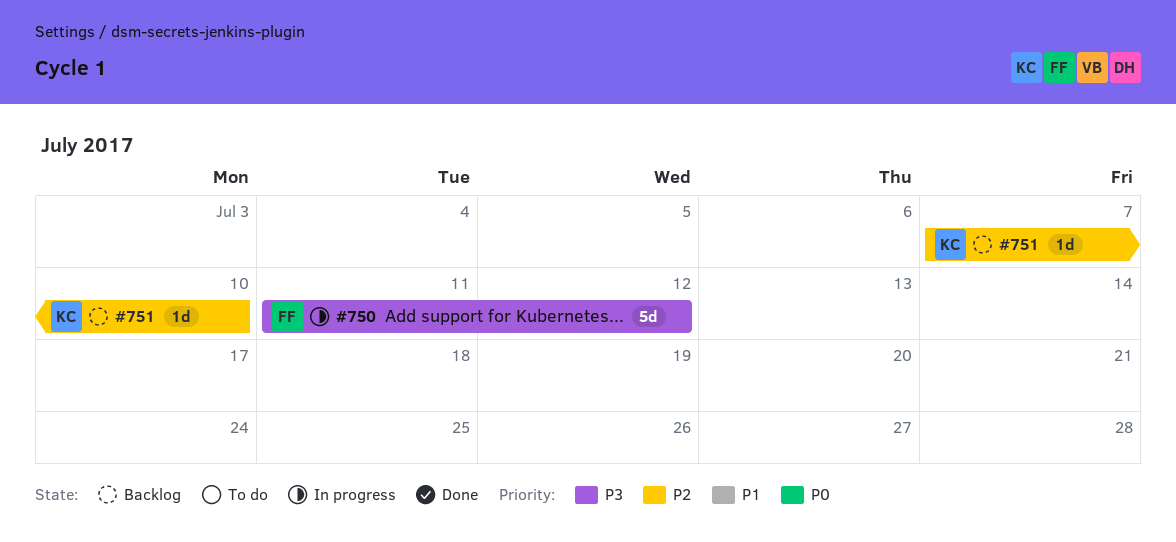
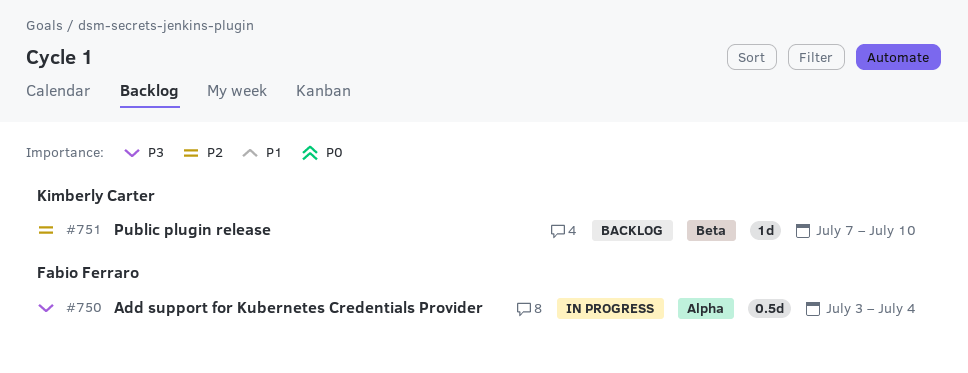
#750, estimate: 5d -> 0.5d
#750, start: Jul 11 -> Jul 3
#750, due: Jul 12 -> Jul 4

